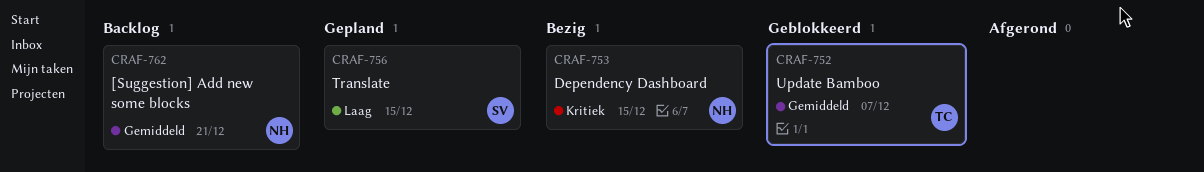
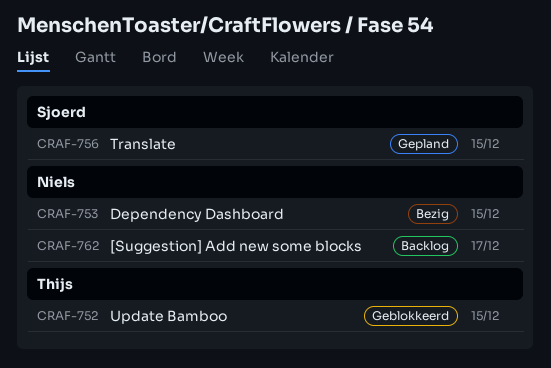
CRAF-752, due: Dec 7 -> Dec 15
CRAF-762, due: Dec 21 -> Dec 17

